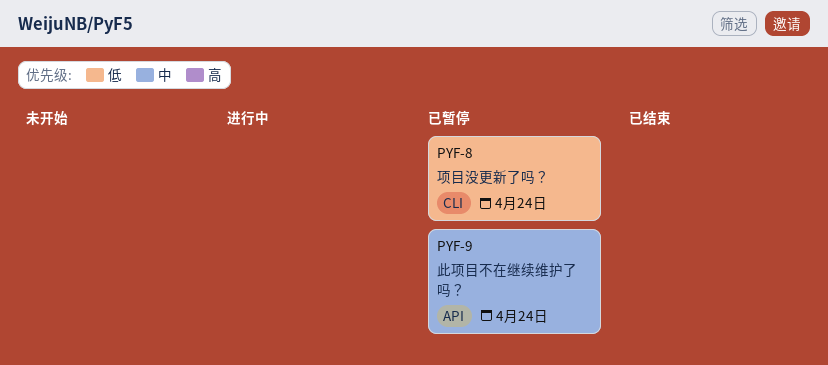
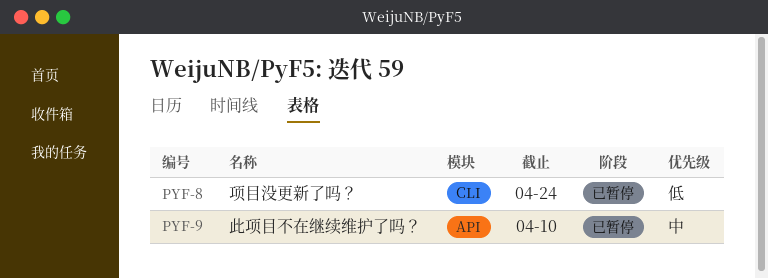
PYF-9, due: Apr 24 -> Apr 10

